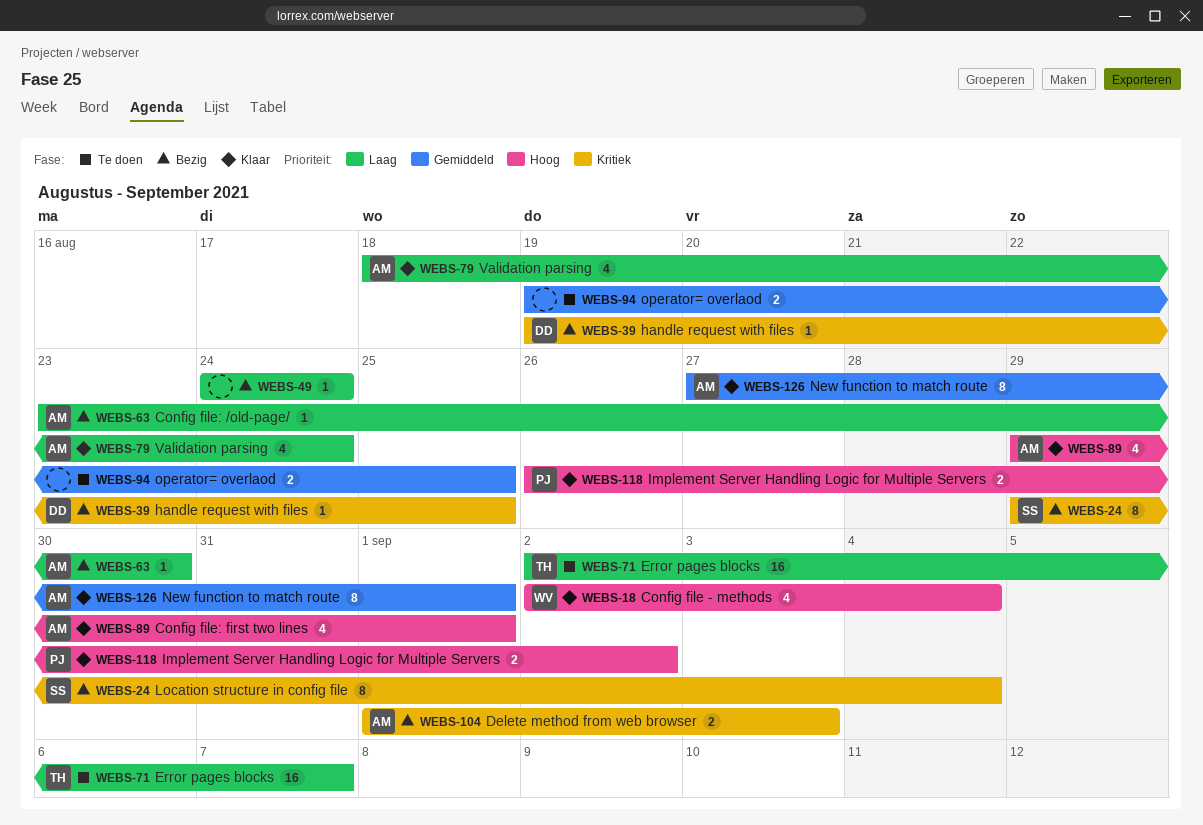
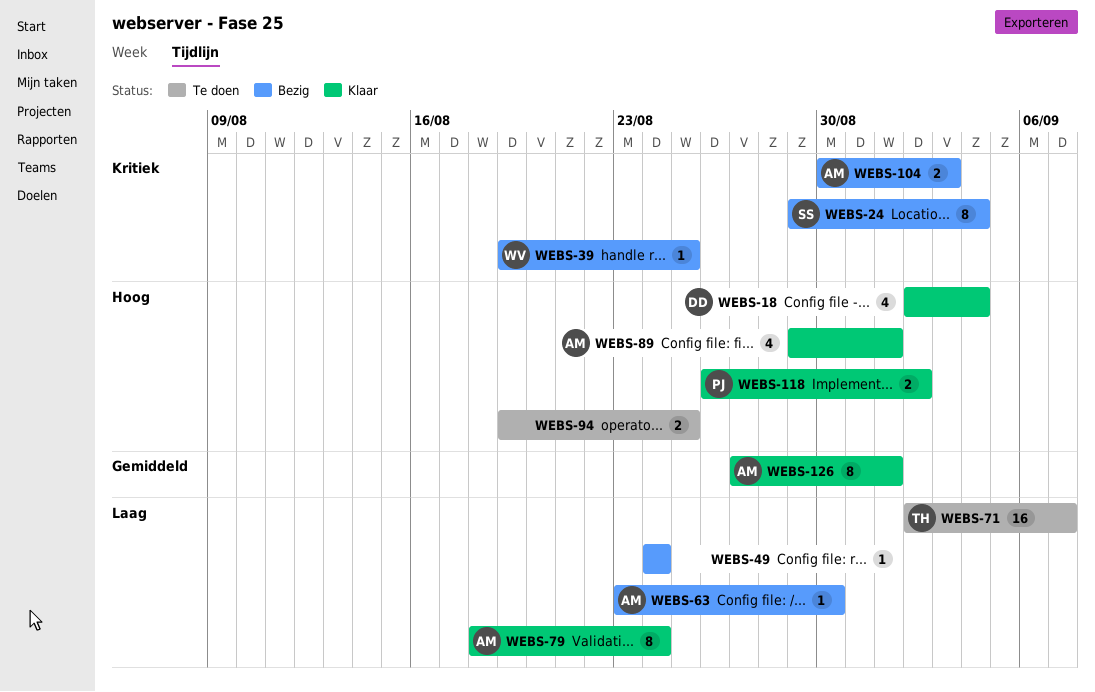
WEBS-18, owner: WV -> DD
WEBS-39, owner: DD -> WV
WEBS-79, estimate: 4 -> 8
WEBS-94, priority: Gemiddeld -> Hoog
WEBS-104, start: Sep 1 -> Aug 30

